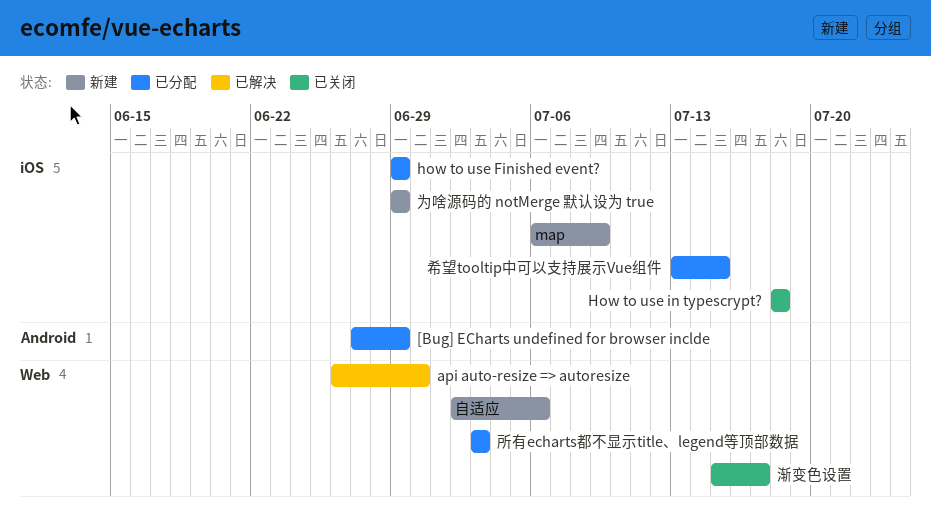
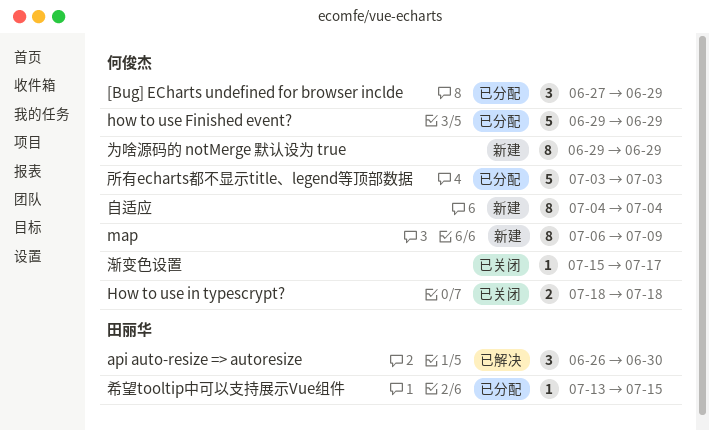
自适应, start: Jul 2 -> Jul 4
自适应, due: Jul 6 -> Jul 4

